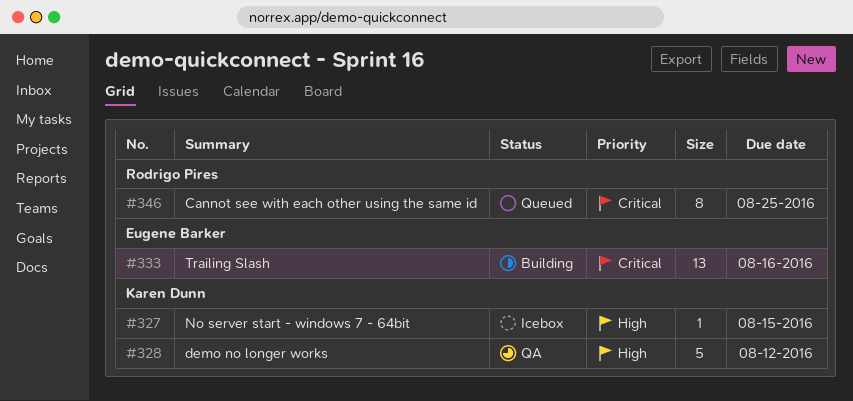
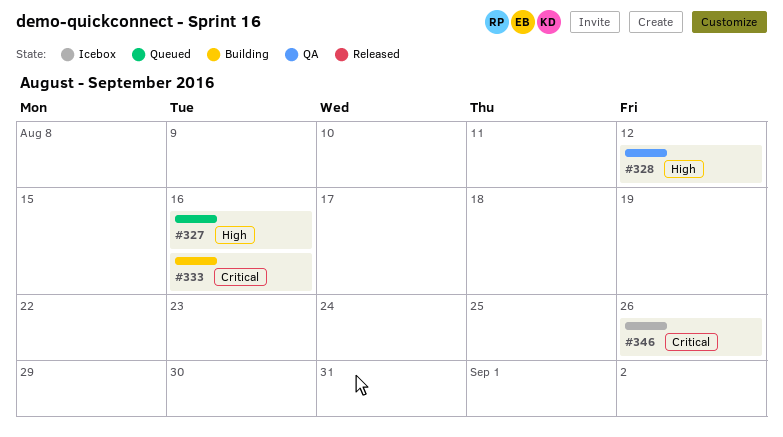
#327, status: Icebox -> Queued
#327, due: Aug 15 -> Aug 16
#346, status: Queued -> Icebox
#346, due: Aug 25 -> Aug 26

